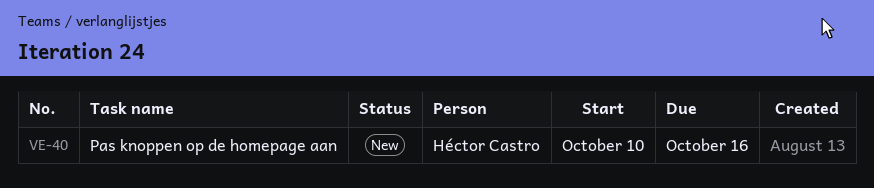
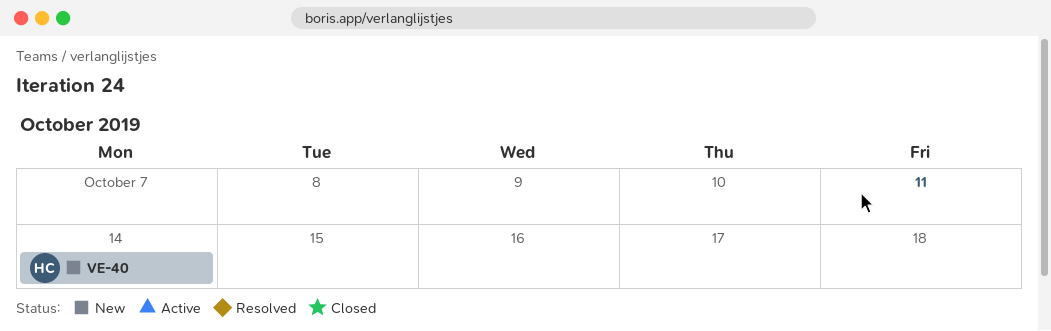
VE-40, start: Oct 10 -> Oct 14
VE-40, due: Oct 16 -> Oct 14

